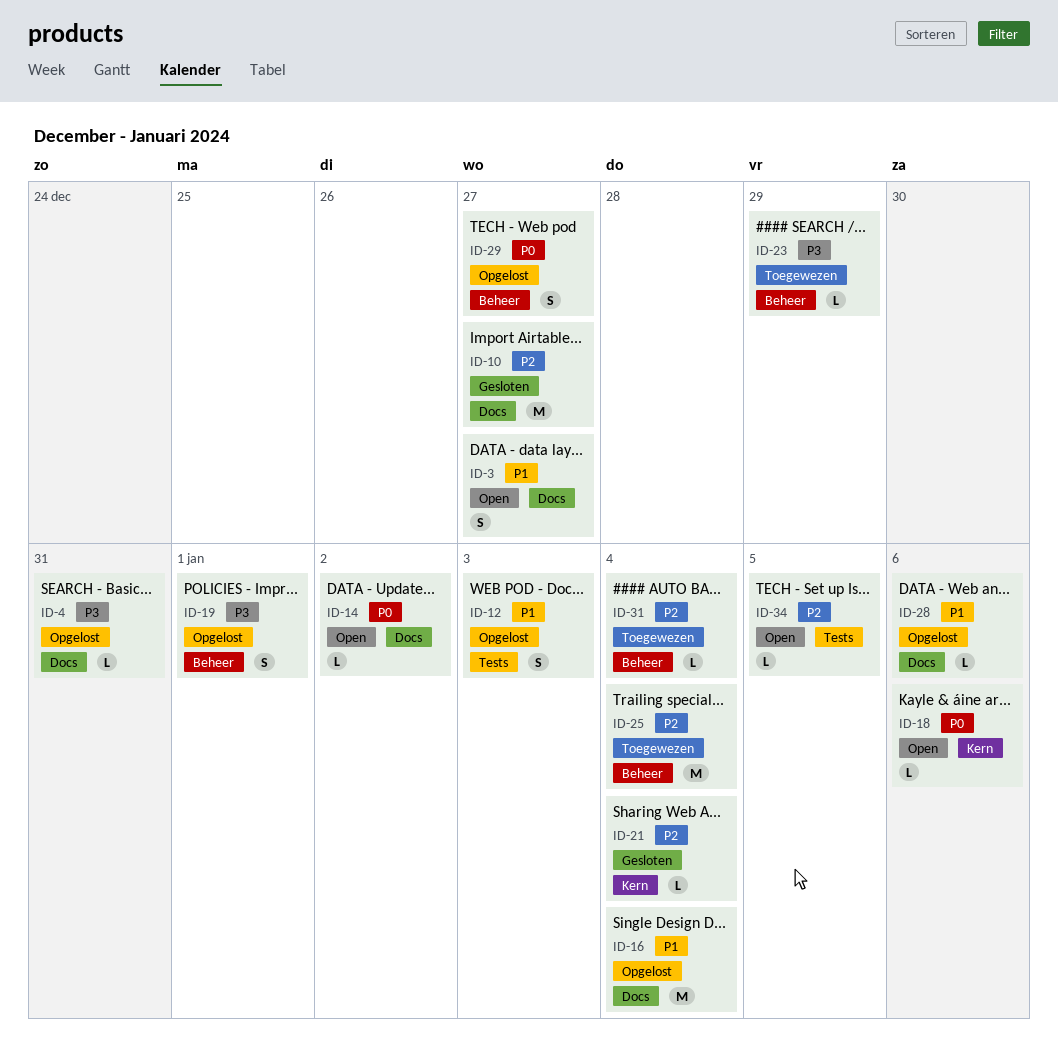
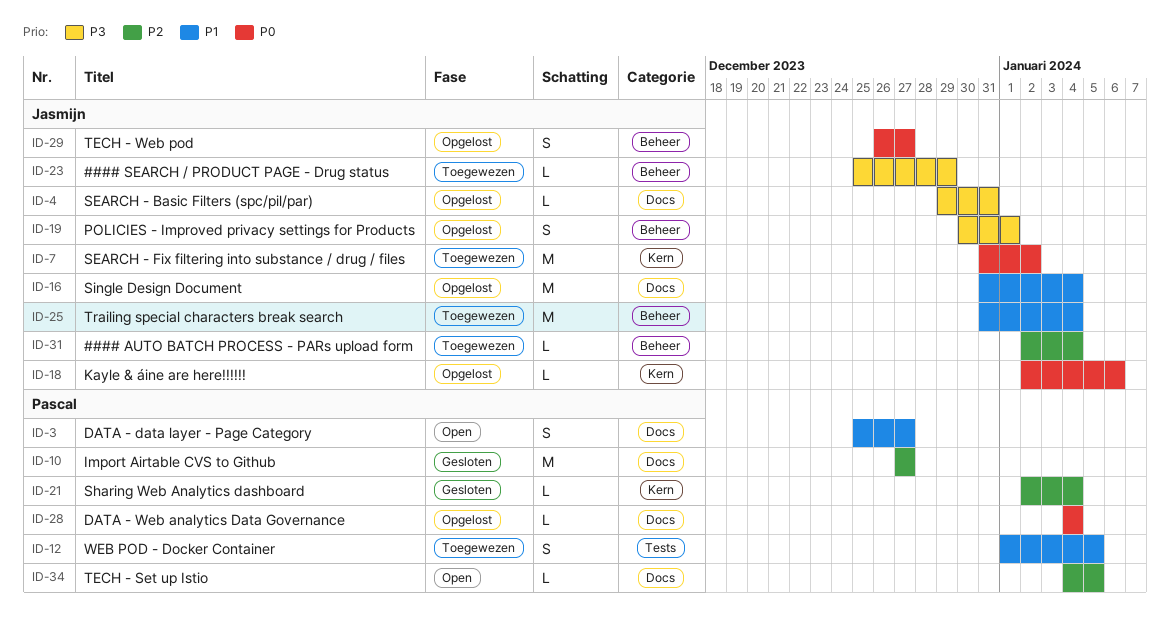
ID-7: none -> present
ID-12, status: Opgelost -> Toegewezen
ID-12, due: Jan 3 -> Jan 5
ID-14: present -> none
ID-18, status: Open -> Opgelost
ID-25, priority: P2 -> P1
ID-28, priority: P1 -> P0
ID-28, due: Jan 6 -> Jan 4
ID-34, label: Tests -> Docs

